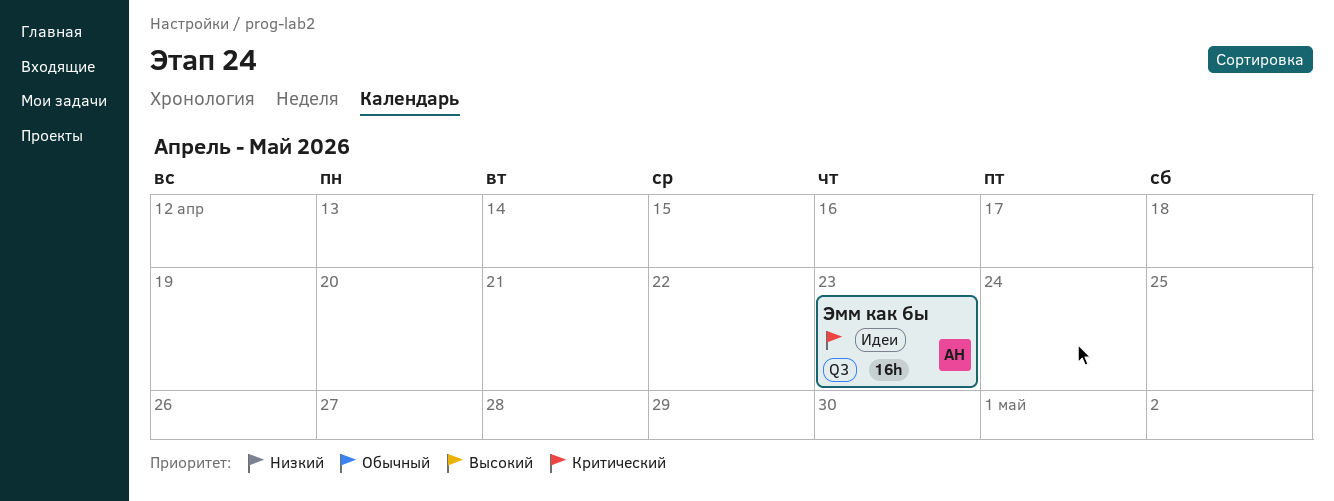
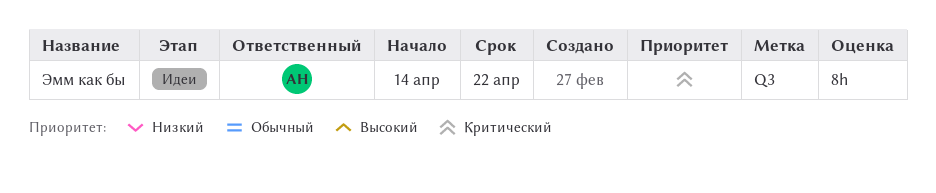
Эмм как бы, estimate: 16h -> 8h
Эмм как бы, due: Apr 23 -> Apr 22

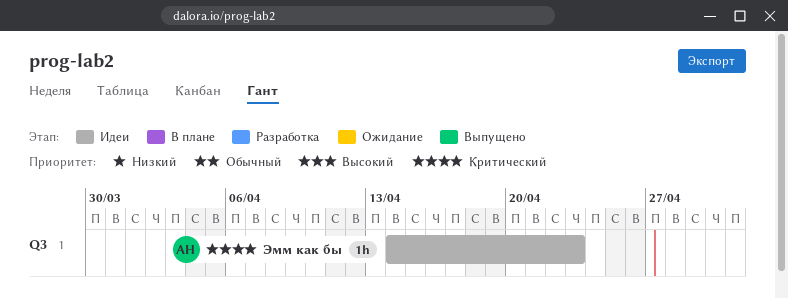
Эмм как бы, estimate: 8h -> 1h
Эмм как бы, due: Apr 22 -> Apr 23

